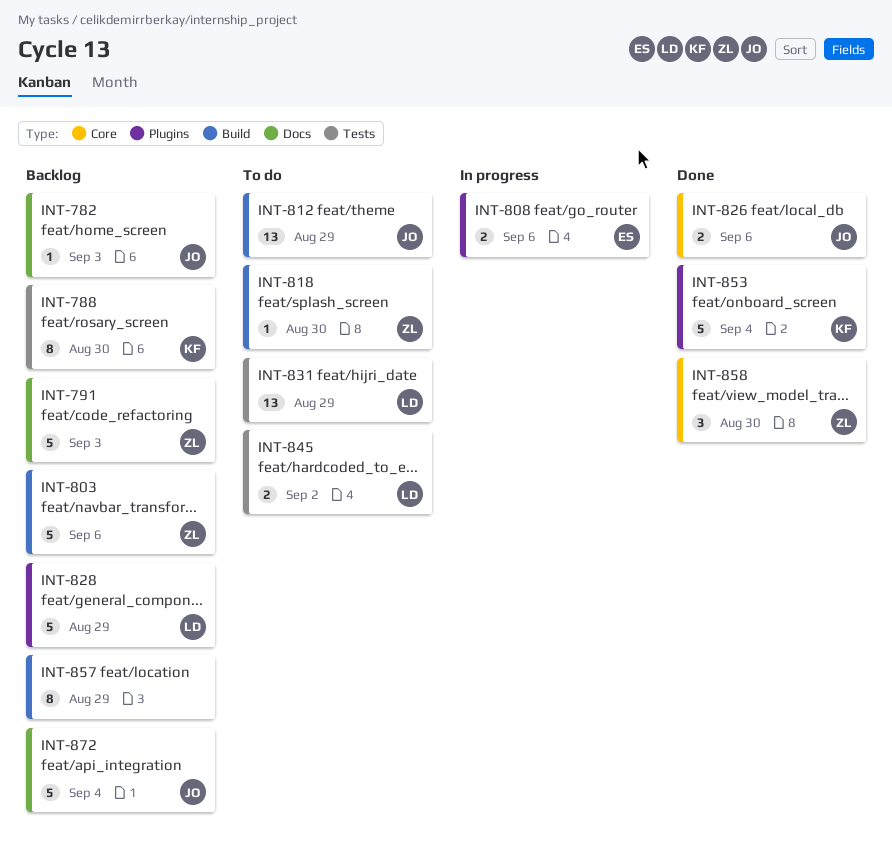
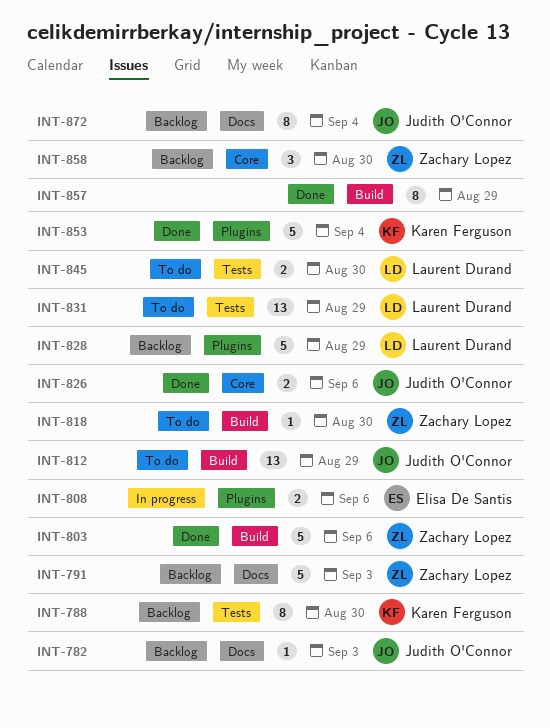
INT-803, status: Backlog -> Done
INT-845, due: Sep 2 -> Aug 30
INT-857, status: Backlog -> Done
INT-858, status: Done -> Backlog
INT-872, estimate: 5 -> 8

